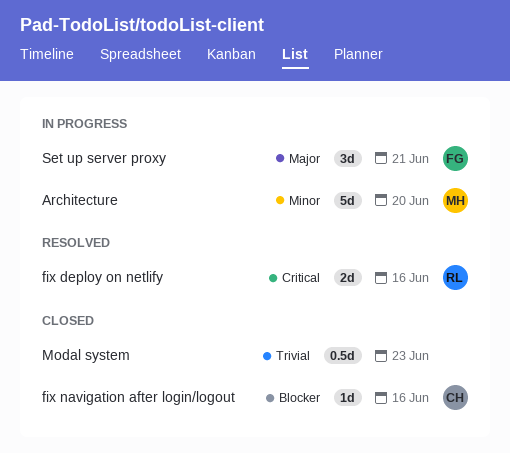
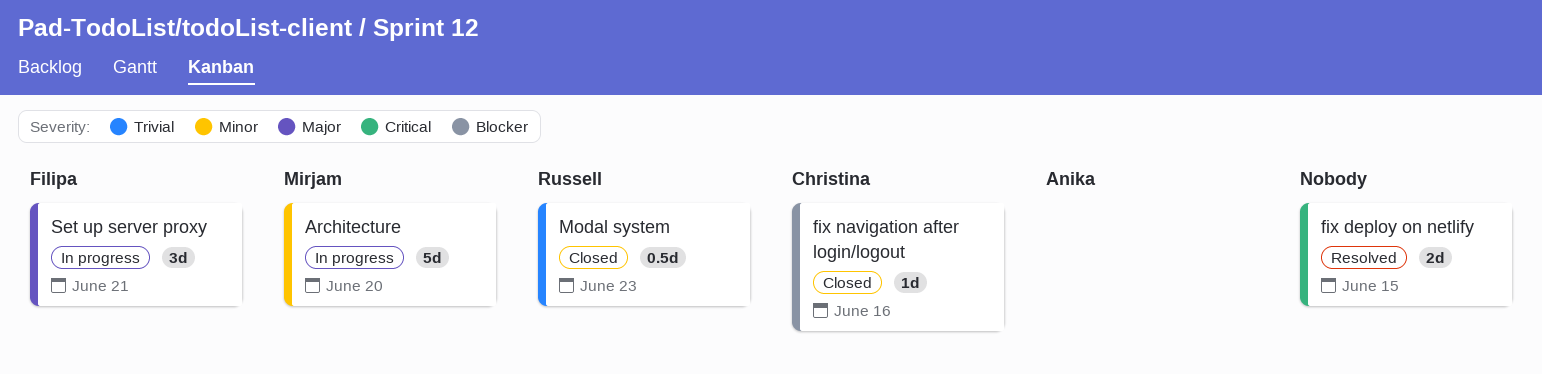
fix deploy on netlify, owner: Russell -> none
fix deploy on netlify, due: Jun 16 -> Jun 15
Modal system, owner: none -> Russell

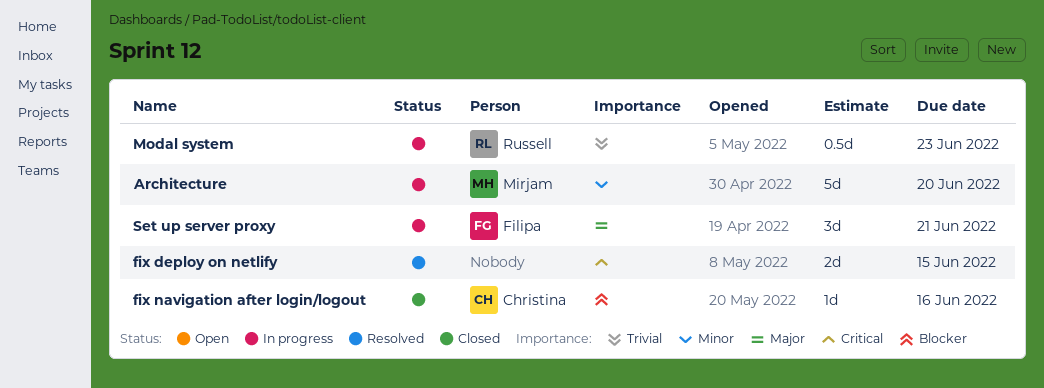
Modal system, status: Closed -> In progress

